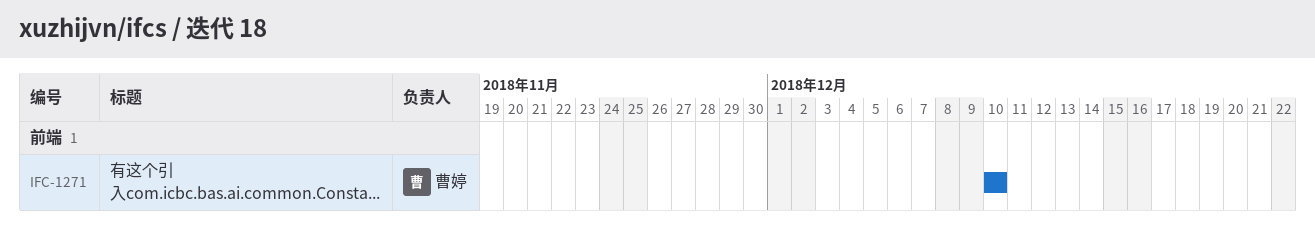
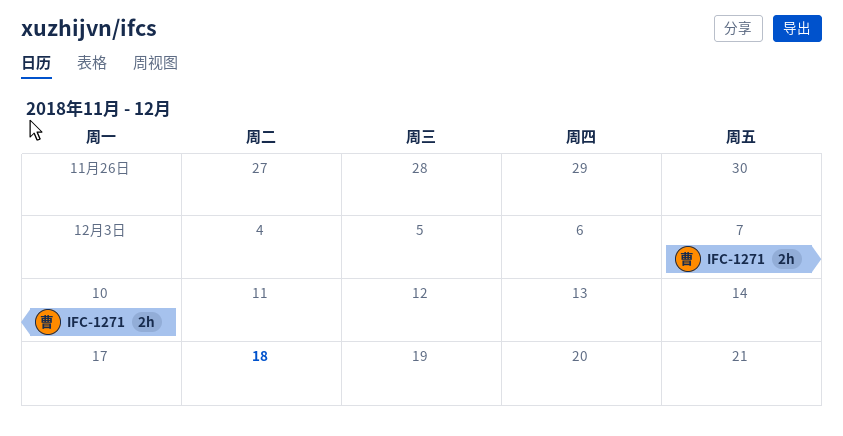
IFC-1271, start: Dec 10 -> Dec 7

